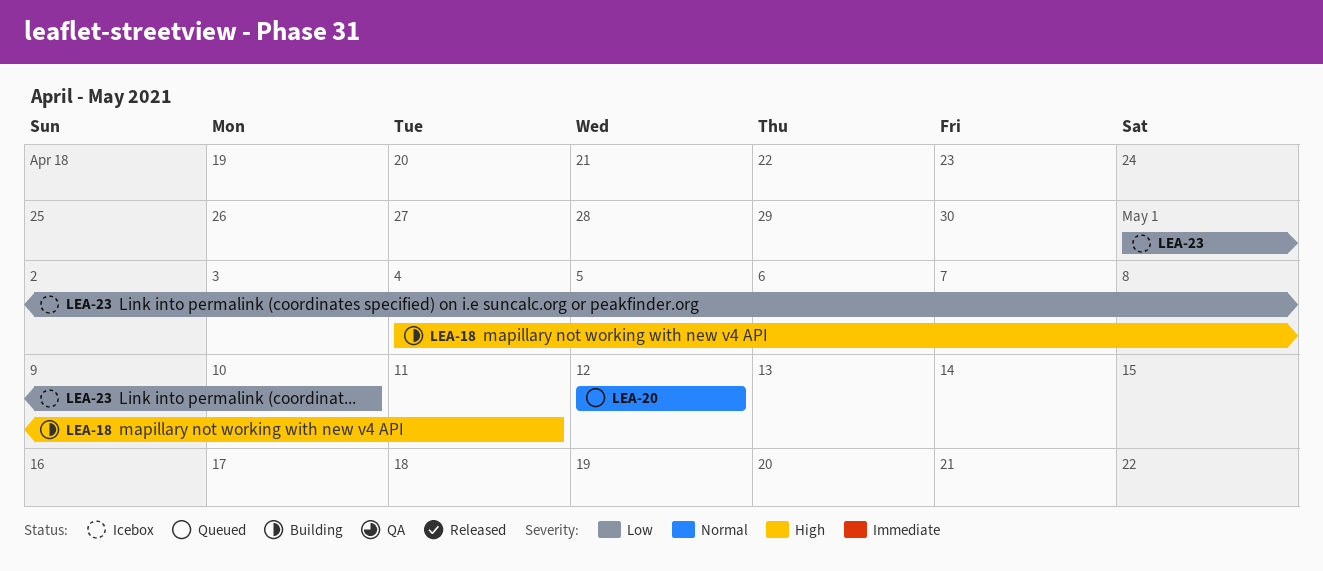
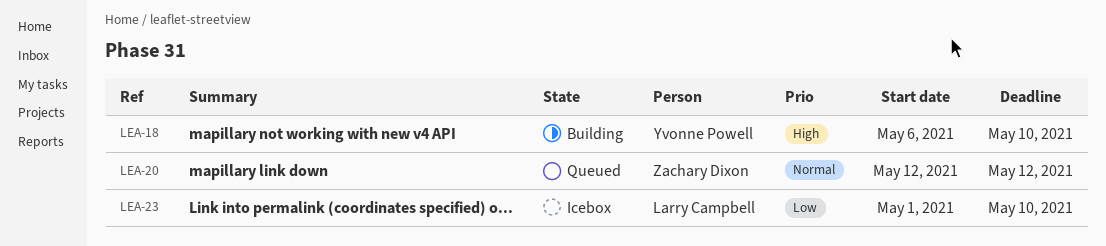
LEA-18, start: May 4 -> May 6
LEA-18, due: May 11 -> May 10

